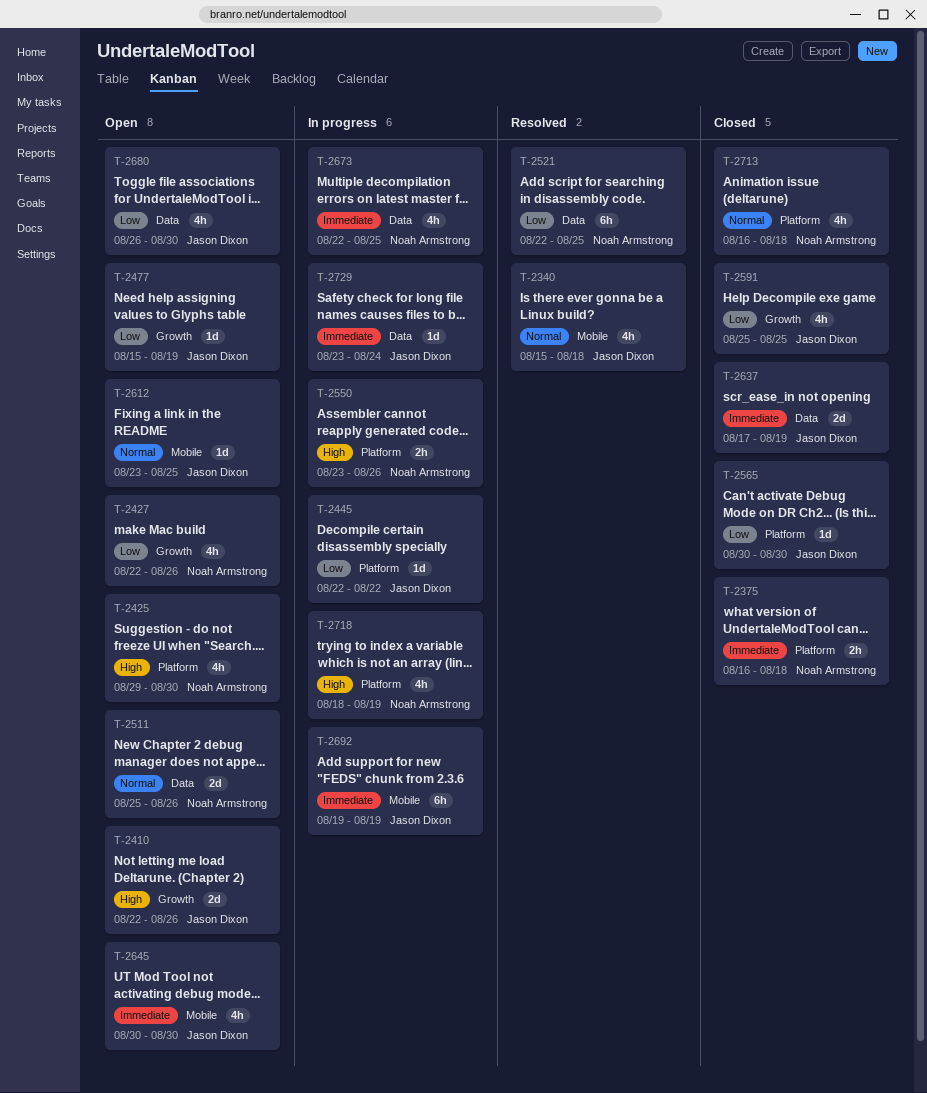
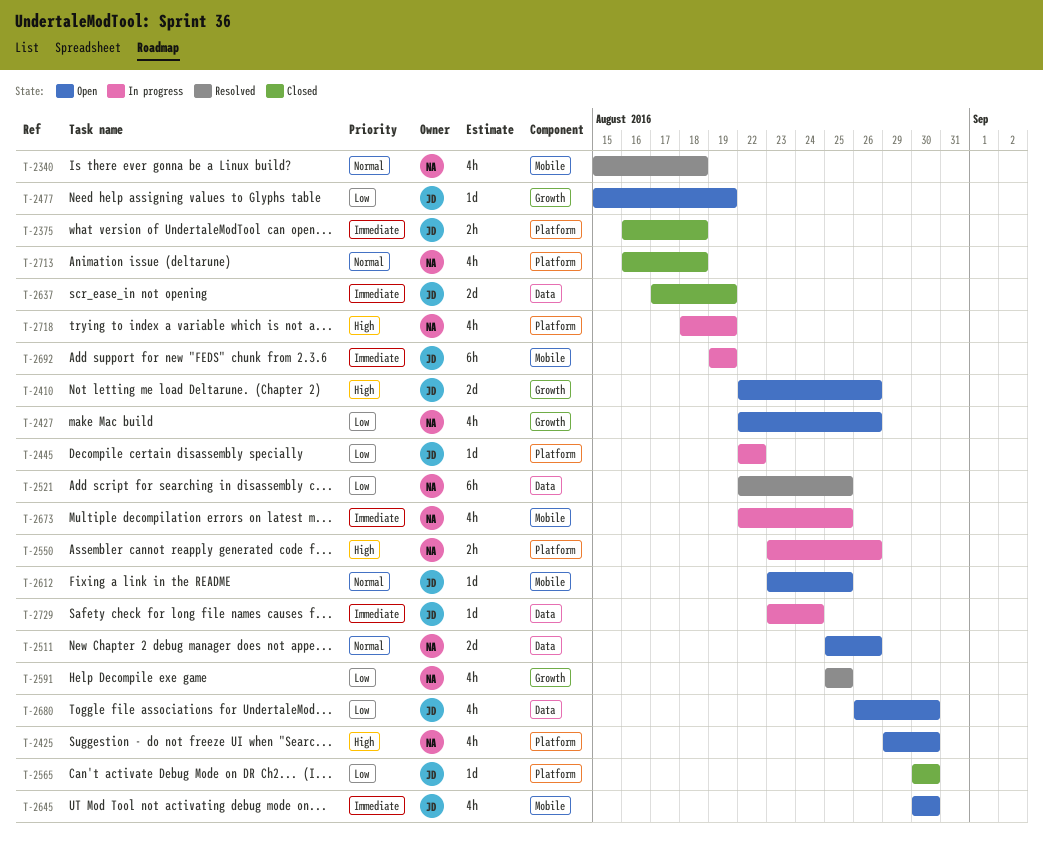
T-2340, owner: Jason Dixon -> Noah Armstrong
T-2375, owner: Noah Armstrong -> Jason Dixon
T-2591, status: Closed -> Resolved
T-2591, owner: Jason Dixon -> Noah Armstrong
T-2673, label: Data -> Mobile

